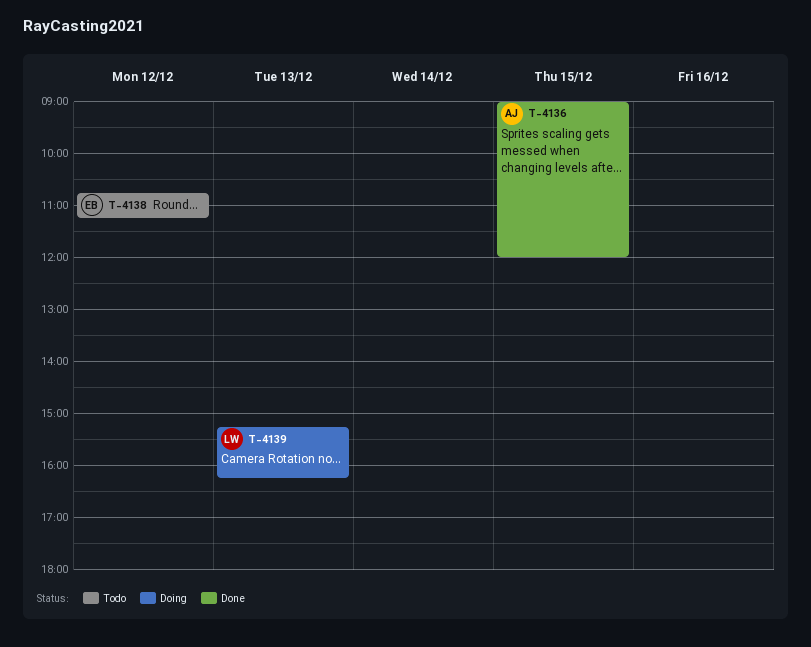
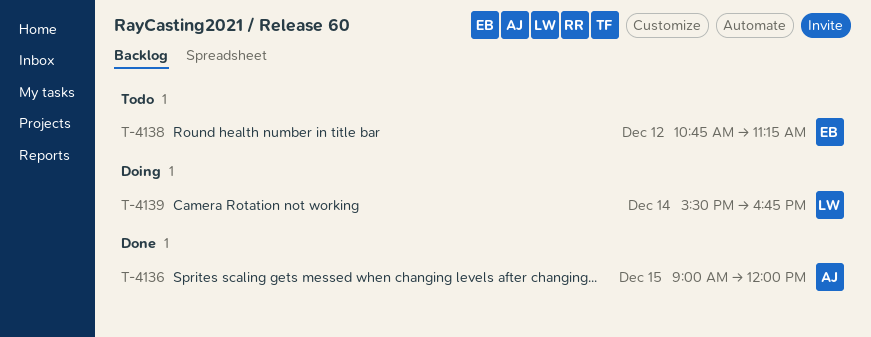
T-4139, day: Dec 13 -> Dec 14
T-4139, begins: 15:15 -> 15:30
T-4139, ends: 16:15 -> 16:45

